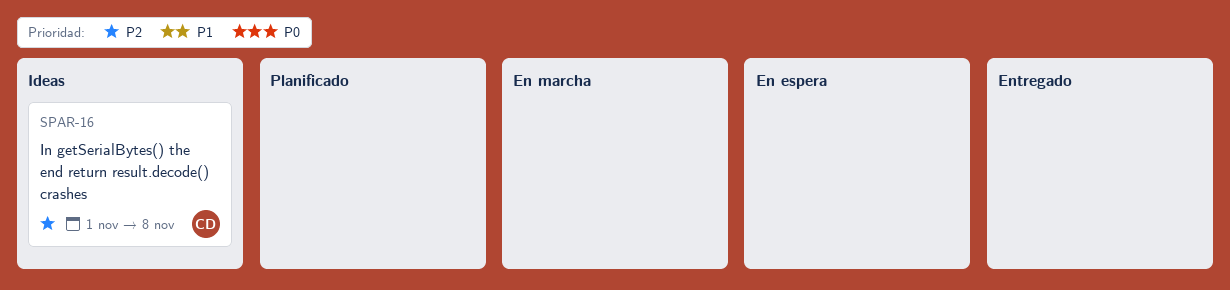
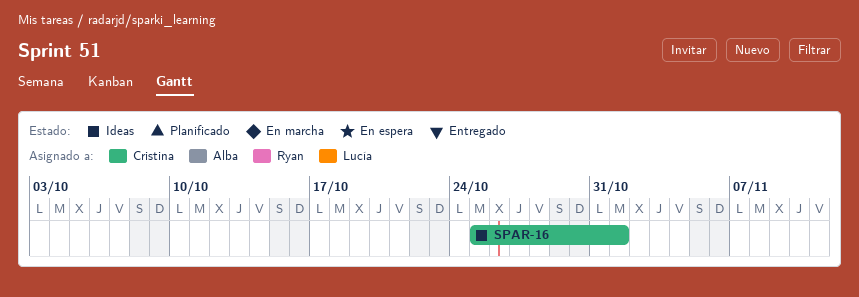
SPAR-16, start: Nov 1 -> Oct 25
SPAR-16, due: Nov 8 -> Nov 1

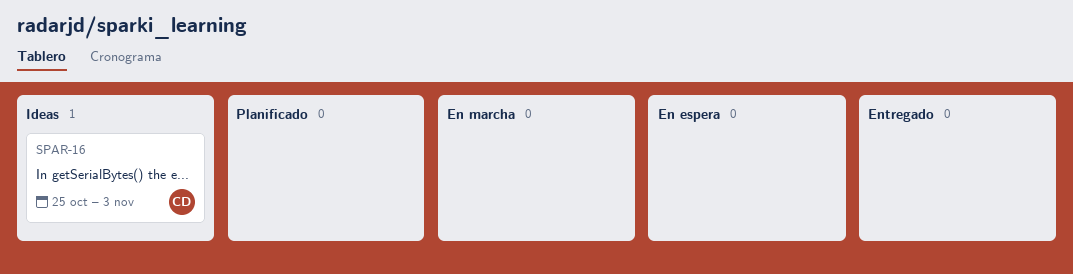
SPAR-16, due: Nov 1 -> Nov 3

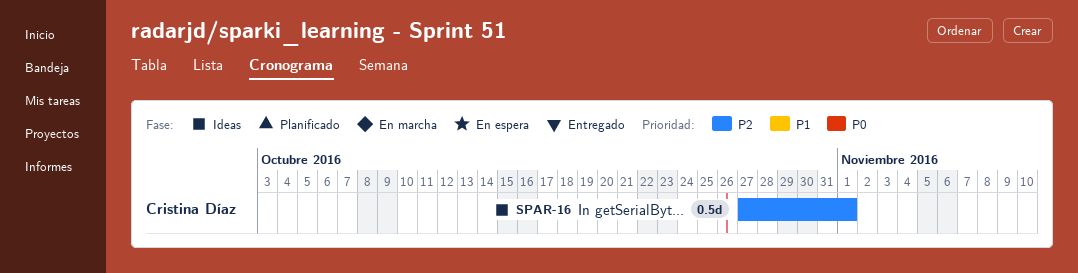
SPAR-16, start: Oct 25 -> Oct 27
SPAR-16, due: Nov 3 -> Nov 1

